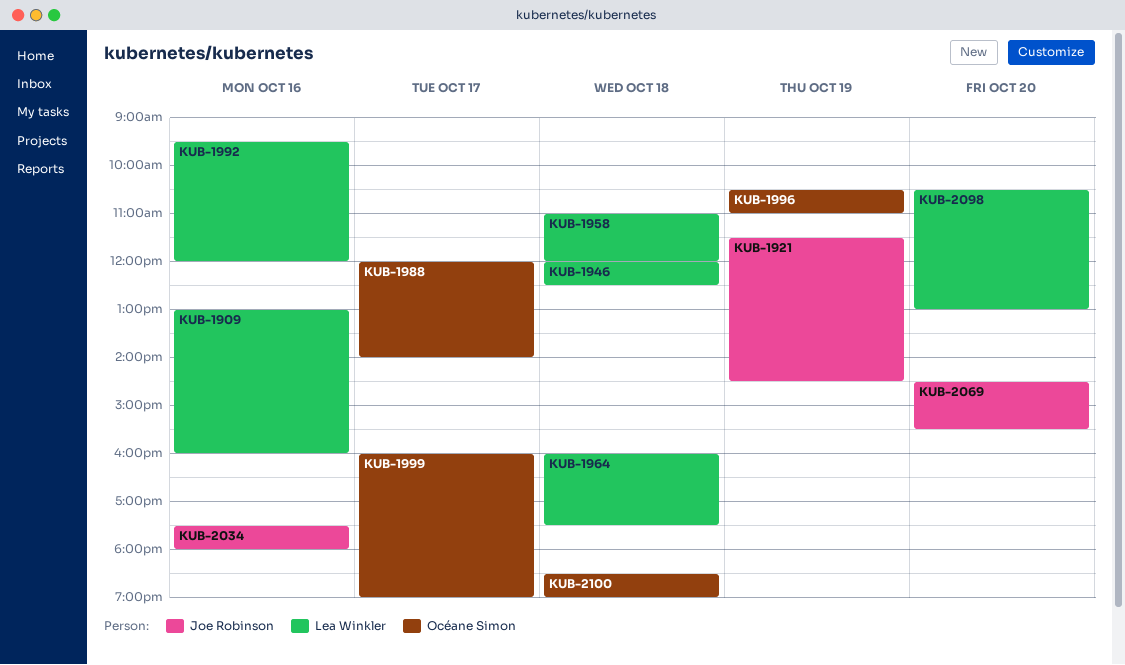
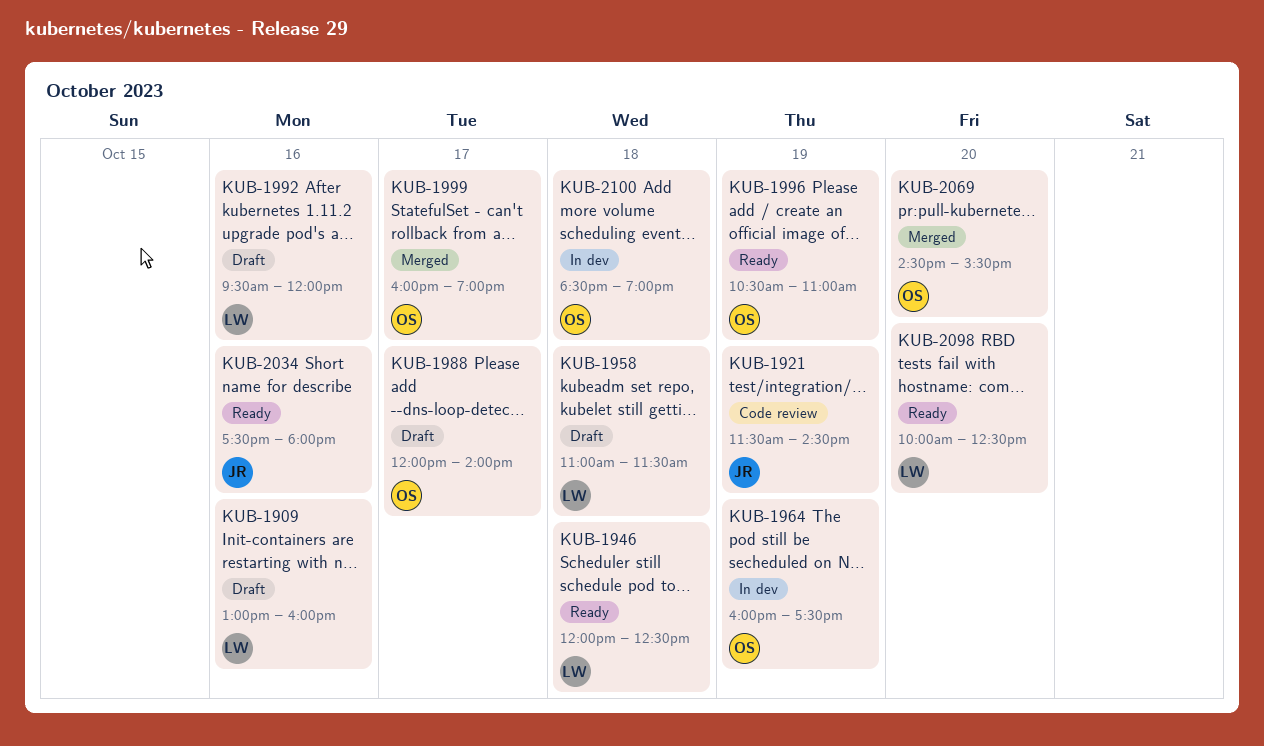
KUB-1958, ends: 12:00 -> 11:30
KUB-1964, owner: Lea Winkler -> Océane Simon
KUB-1964, day: Oct 18 -> Oct 19
KUB-2069, owner: Joe Robinson -> Océane Simon
KUB-2098, begins: 10:30 -> 10:00
KUB-2098, ends: 13:00 -> 12:30

